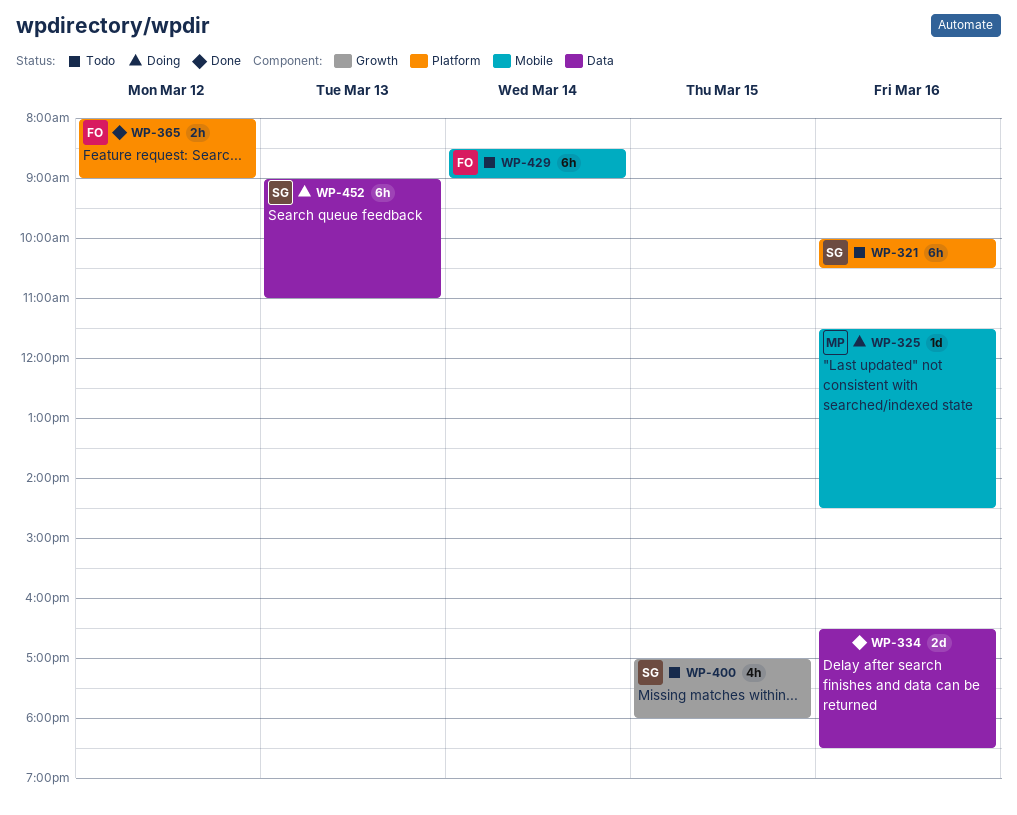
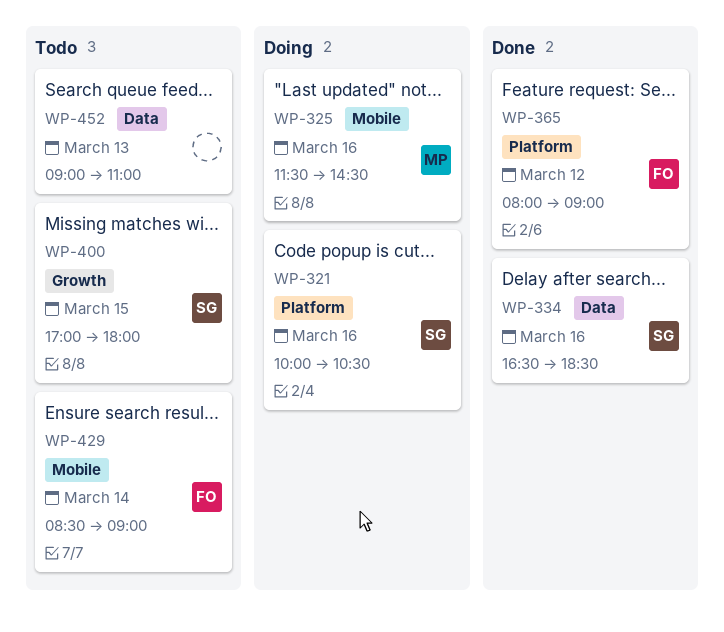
WP-321, status: Todo -> Doing
WP-334, owner: none -> SG
WP-452, status: Doing -> Todo
WP-452, owner: SG -> none

